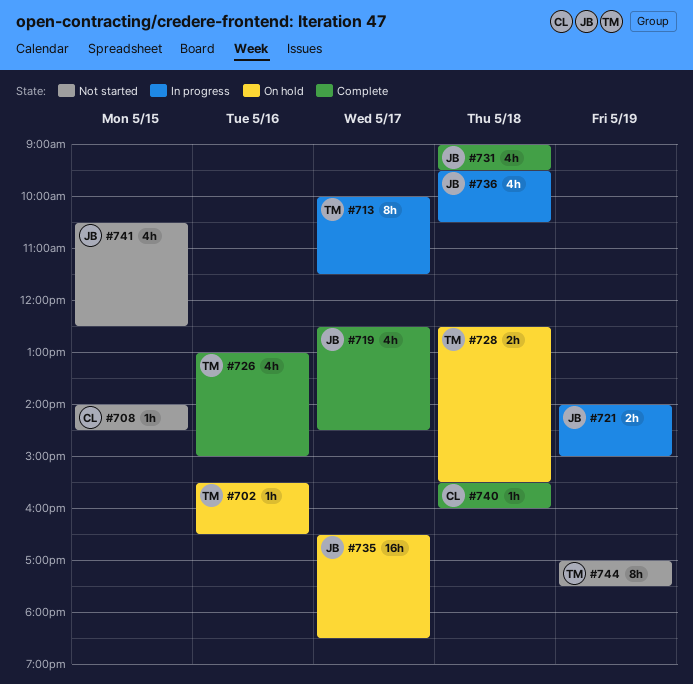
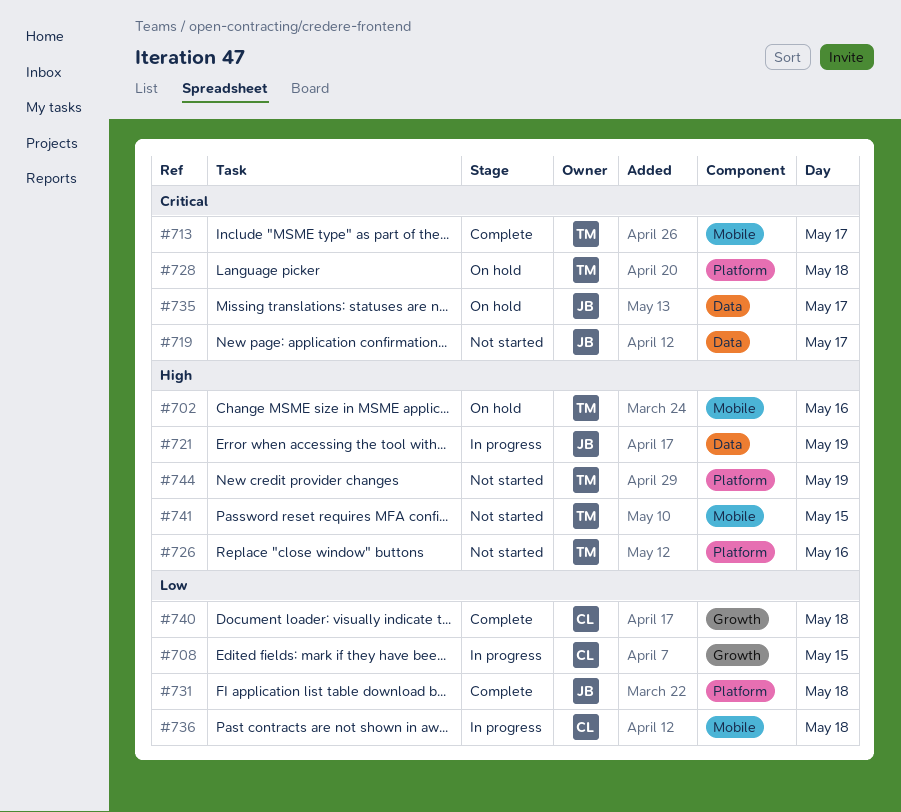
#708, status: Not started -> In progress
#713, status: In progress -> Complete
#719, status: Complete -> Not started
#726, status: Complete -> Not started
#736, owner: JB -> CL
#741, owner: JB -> TM

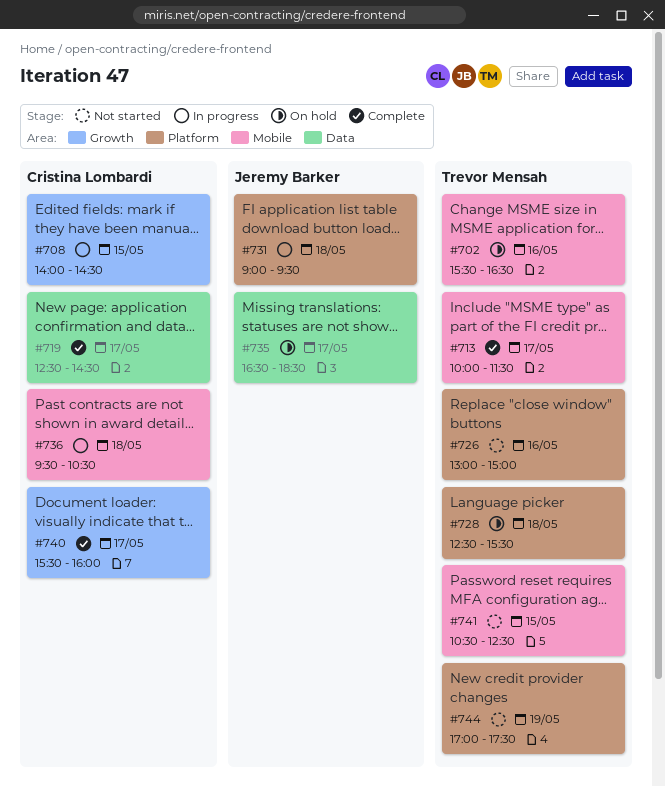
#719, status: Not started -> Complete
#719, owner: Jeremy Barker -> Cristina Lombardi
#721: present -> none
#731, status: Complete -> In progress
#740, day: May 18 -> May 17

